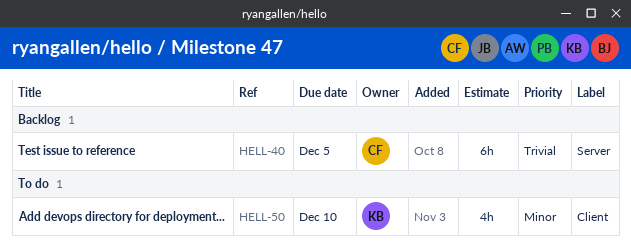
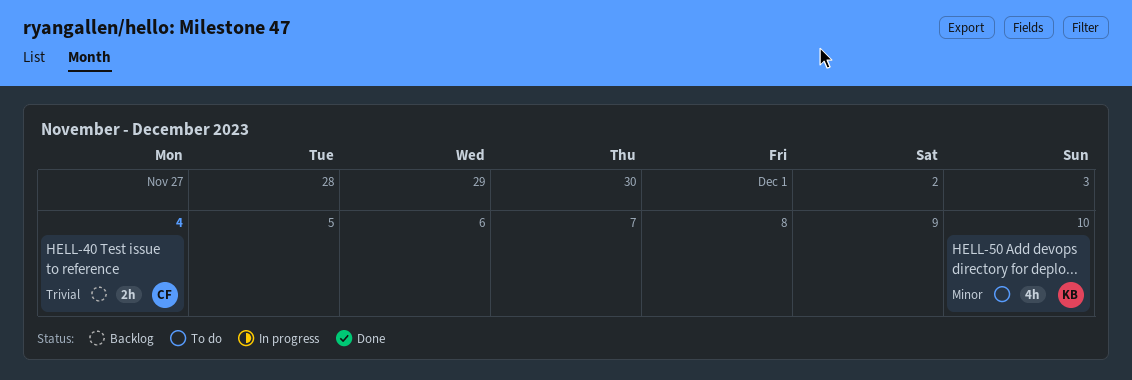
HELL-40, estimate: 6h -> 2h
HELL-40, due: Dec 5 -> Dec 4

